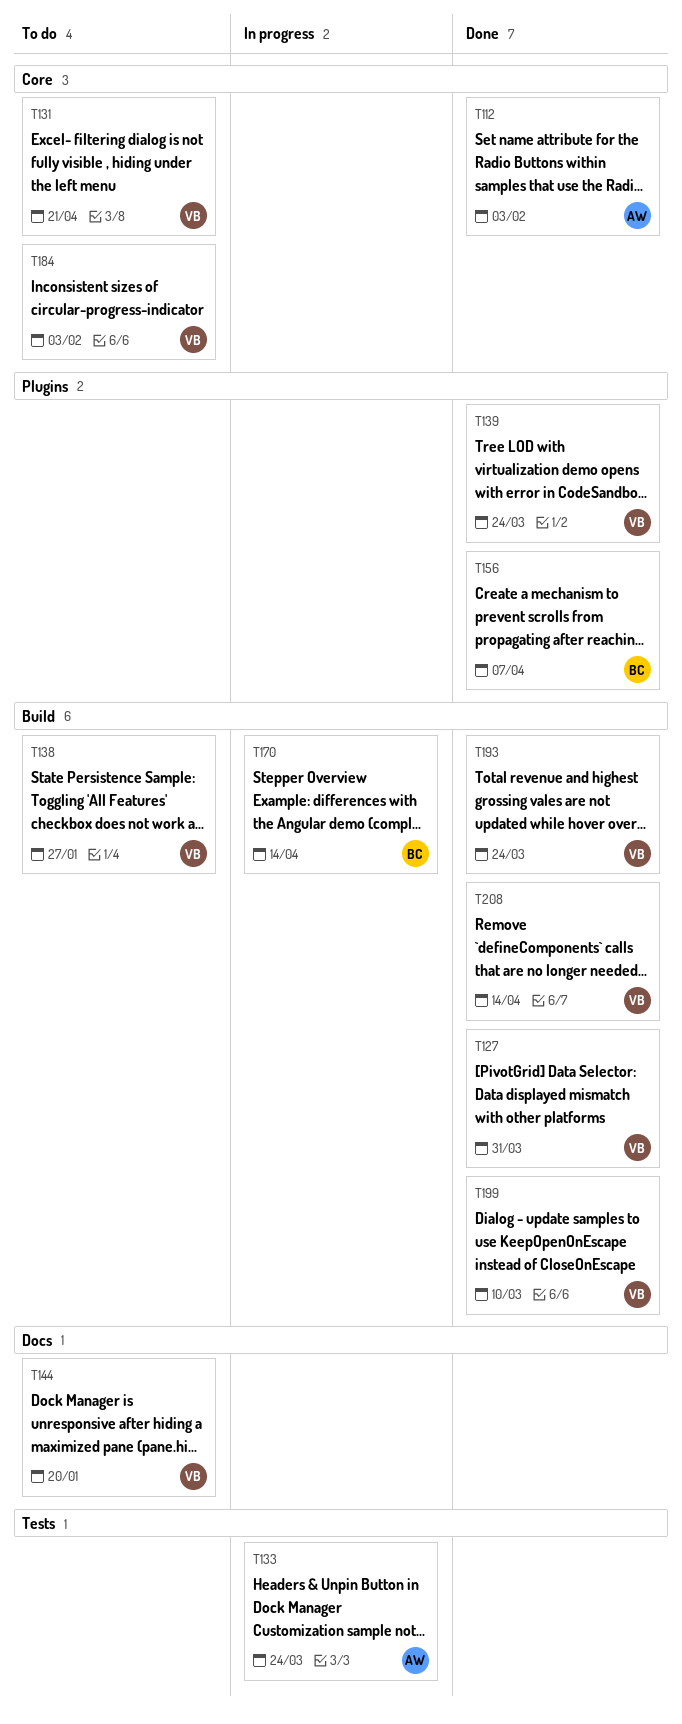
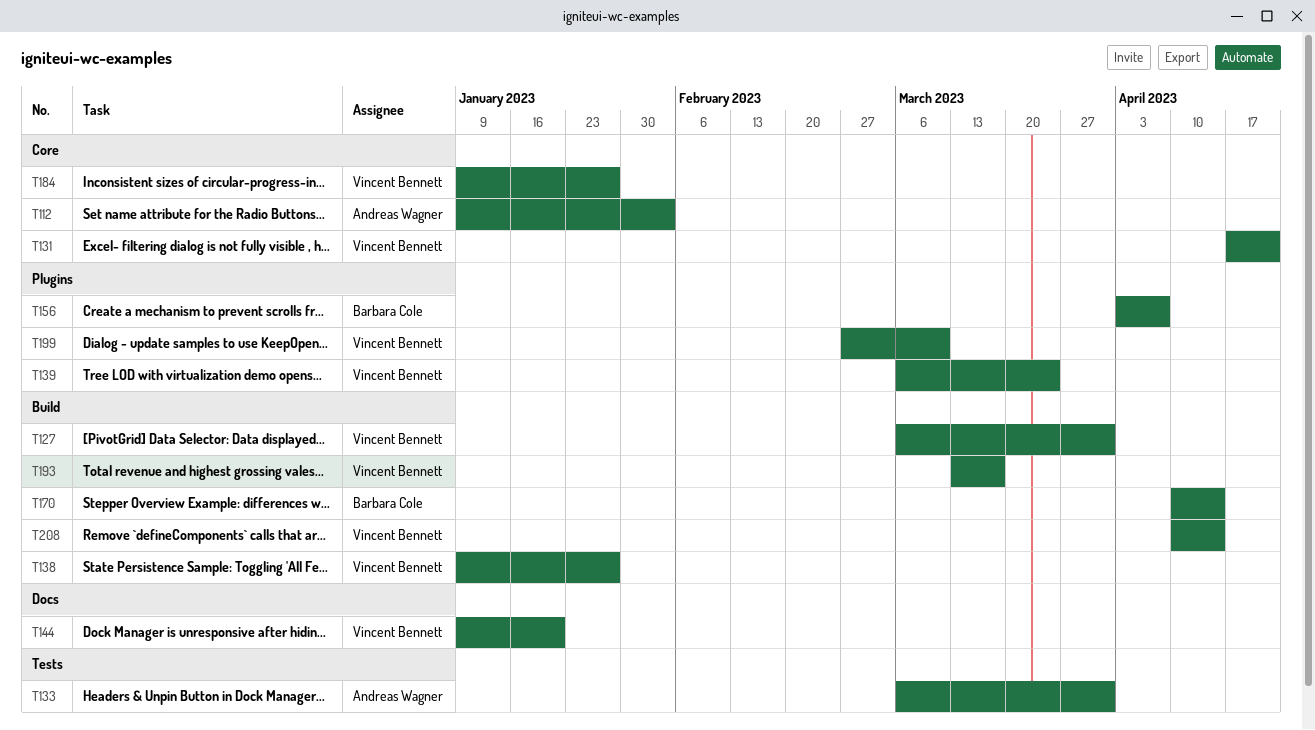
T133, due: Mar 24 -> Mar 31
T184, due: Feb 3 -> Jan 27
T193, due: Mar 24 -> Mar 17
T199, label: Build -> Plugins

